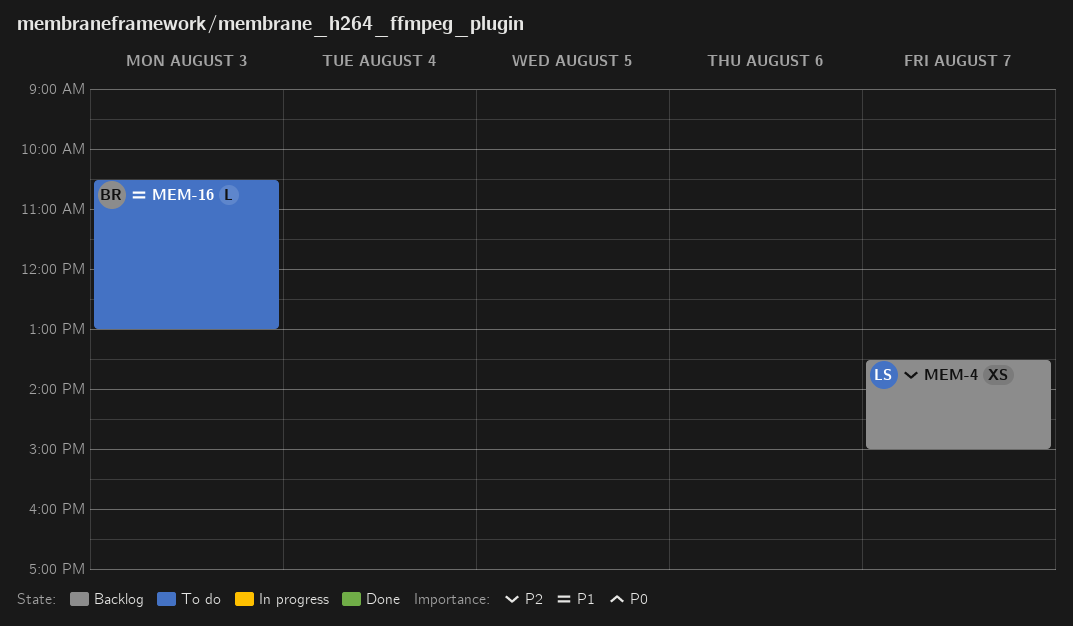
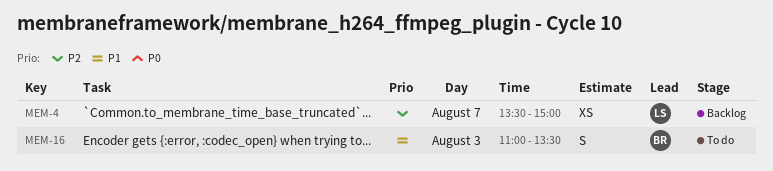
MEM-16, estimate: L -> S
MEM-16, begins: 10:30 -> 11:00
MEM-16, ends: 13:00 -> 13:30

